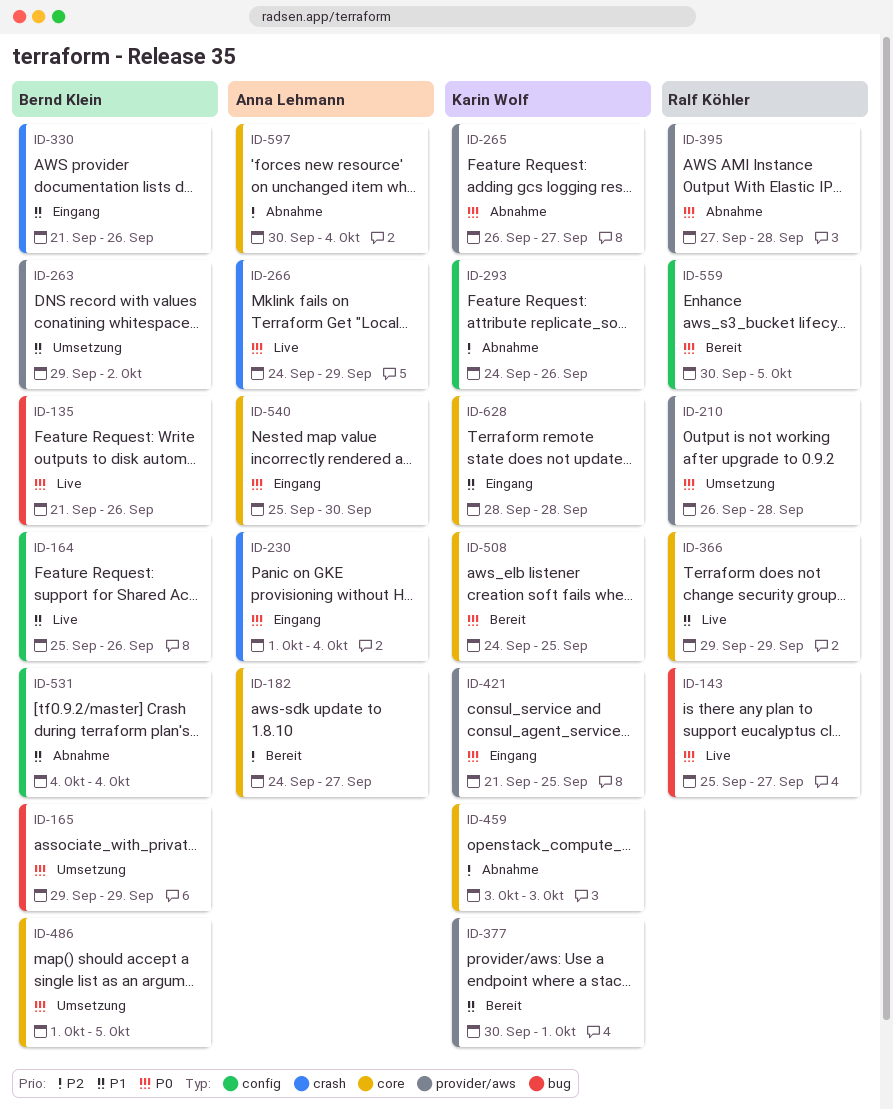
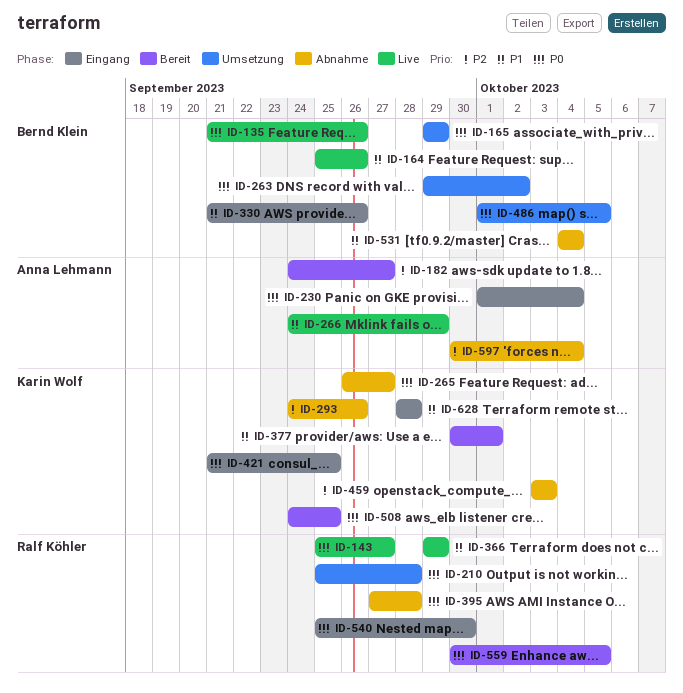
ID-210, start: Sep 26 -> Sep 25
ID-263, priority: P1 -> P0
ID-266, priority: P0 -> P1
ID-540, owner: Anna Lehmann -> Ralf Köhler

